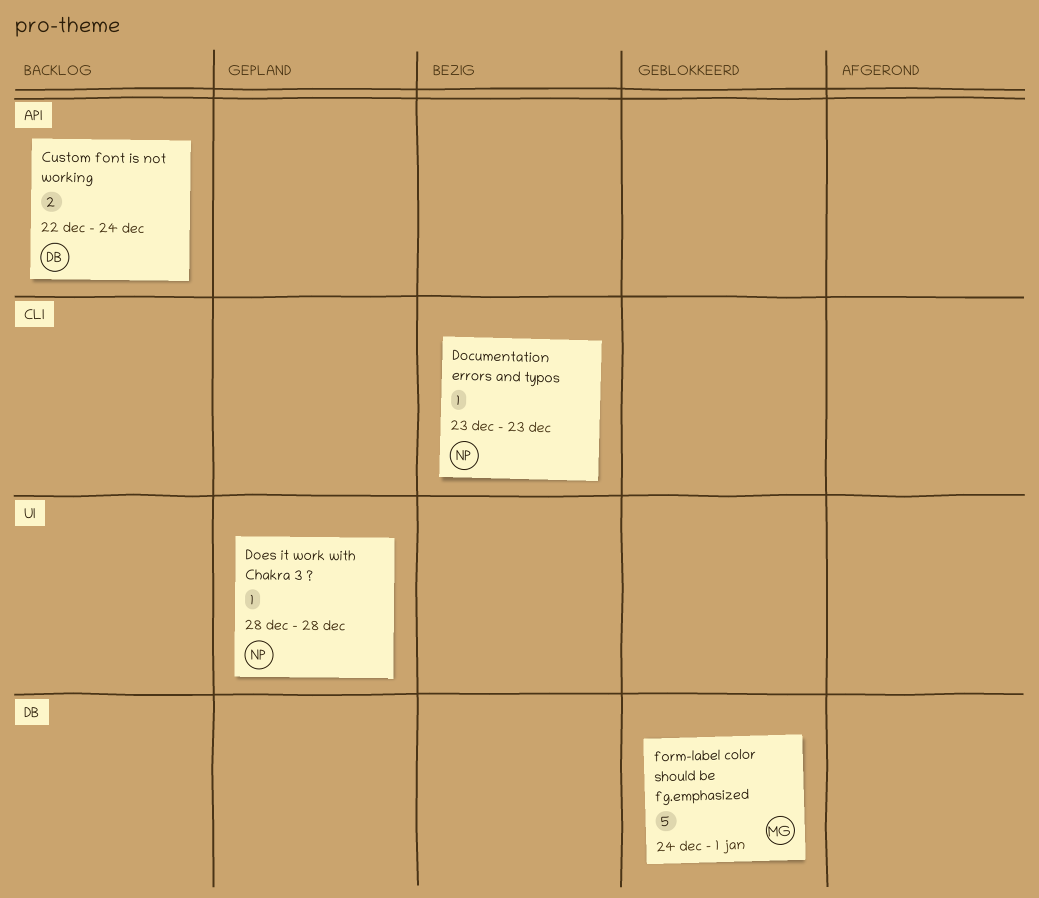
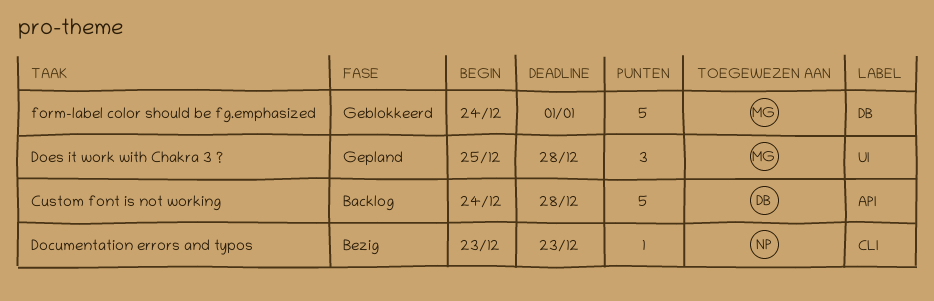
Custom font is not working, estimate: 2 -> 5
Custom font is not working, start: Dec 22 -> Dec 24
Custom font is not working, due: Dec 24 -> Dec 28
Does it work with Chakra 3 ?, owner: NP -> MG
Does it work with Chakra 3 ?, estimate: 1 -> 3
Does it work with Chakra 3 ?, start: Dec 28 -> Dec 25

